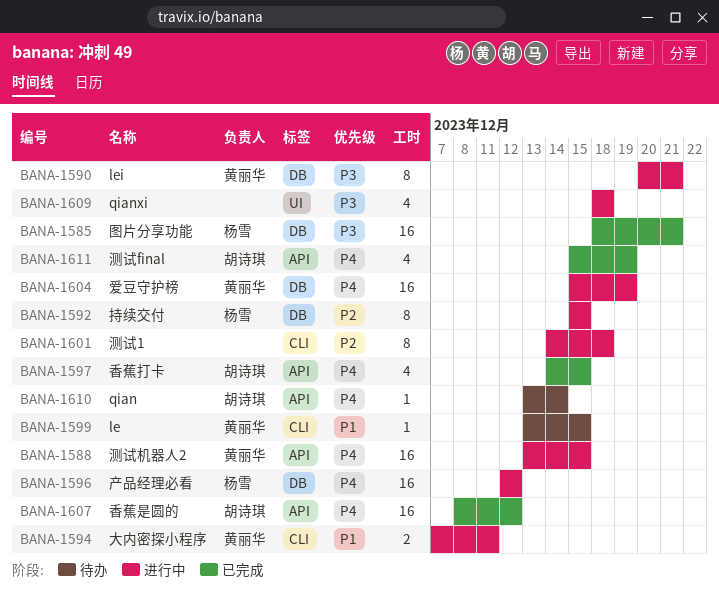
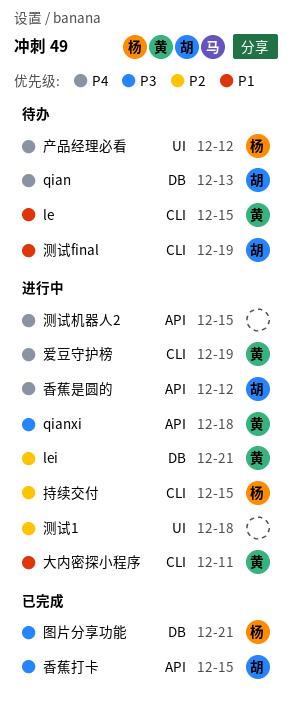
lei, priority: P3 -> P2
qian, label: API -> DB
qian, due: Dec 14 -> Dec 13
qianxi, owner: none -> 黄丽华
qianxi, label: UI -> API
产品经理必看, status: 进行中 -> 待办
产品经理必看, label: DB -> UI
持续交付, label: DB -> CLI
测试1, label: CLI -> UI
测试final, status: 已完成 -> 待办
测试final, priority: P4 -> P1
测试final, label: API -> CLI
测试机器人2, owner: 黄丽华 -> none
爱豆守护榜, label: DB -> CLI
香蕉打卡, priority: P4 -> P3
香蕉是圆的, status: 已完成 -> 进行中

